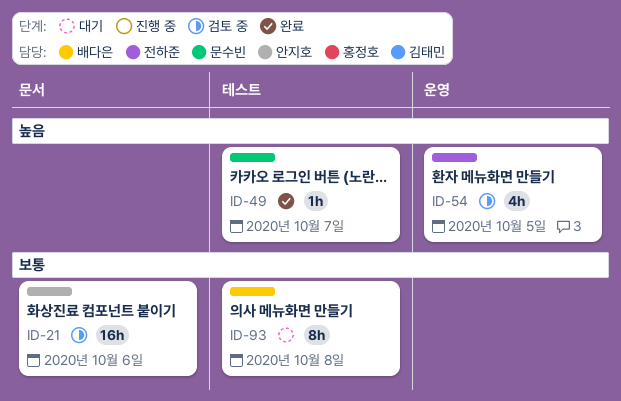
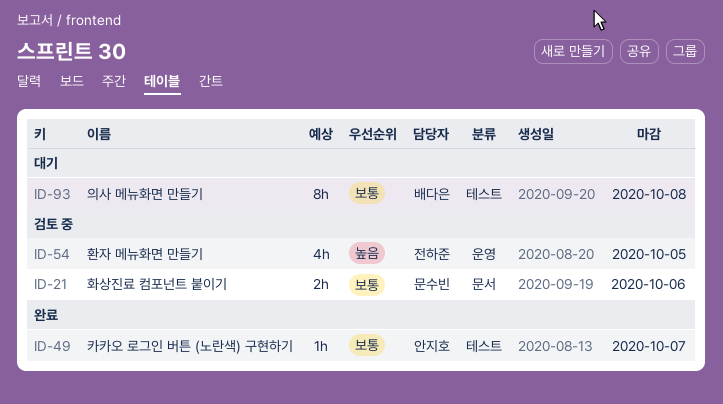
ID-21, owner: 안지호 -> 문수빈
ID-21, estimate: 16h -> 2h
ID-49, owner: 문수빈 -> 안지호
ID-49, priority: 높음 -> 보통

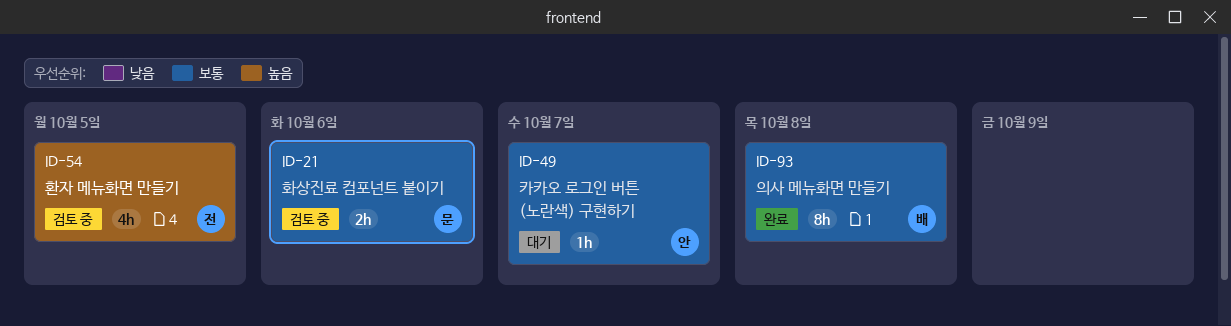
ID-49, status: 완료 -> 대기
ID-93, status: 대기 -> 완료

